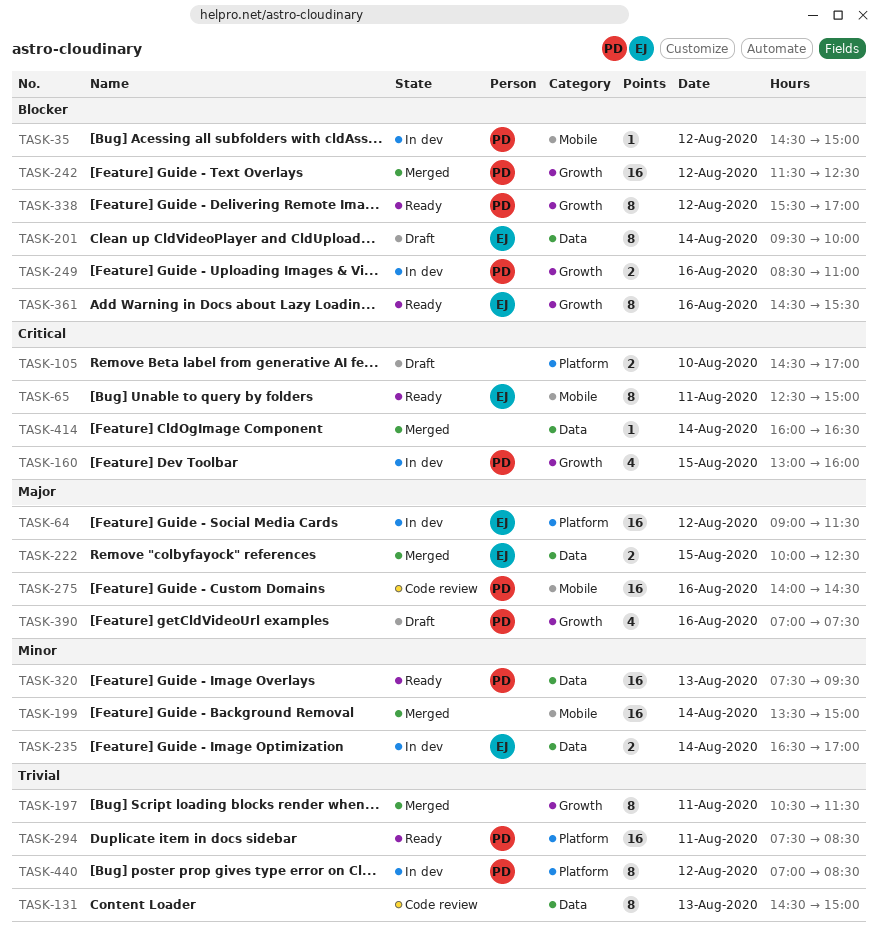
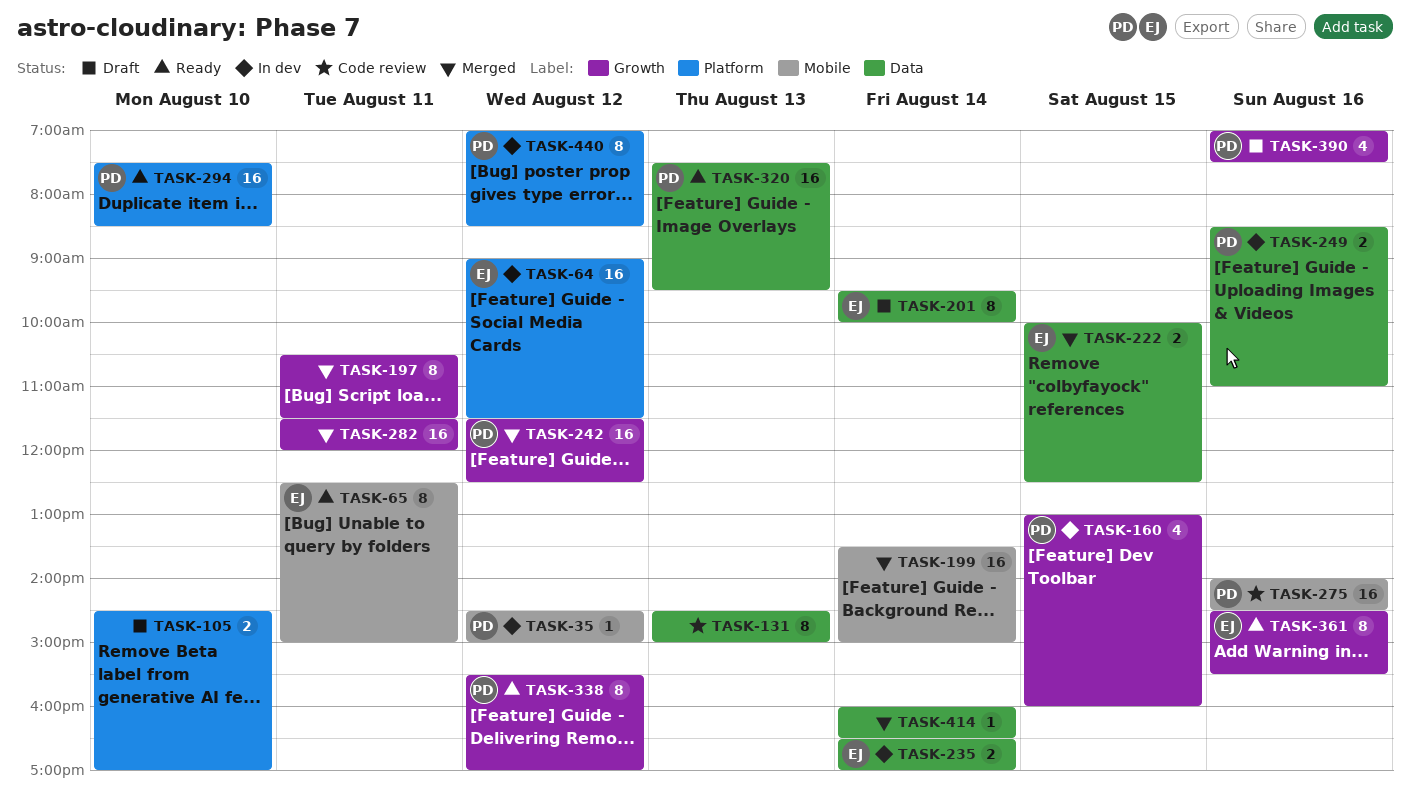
TASK-249, label: Growth -> Data
TASK-282: none -> present
TASK-294, day: Aug 11 -> Aug 10

